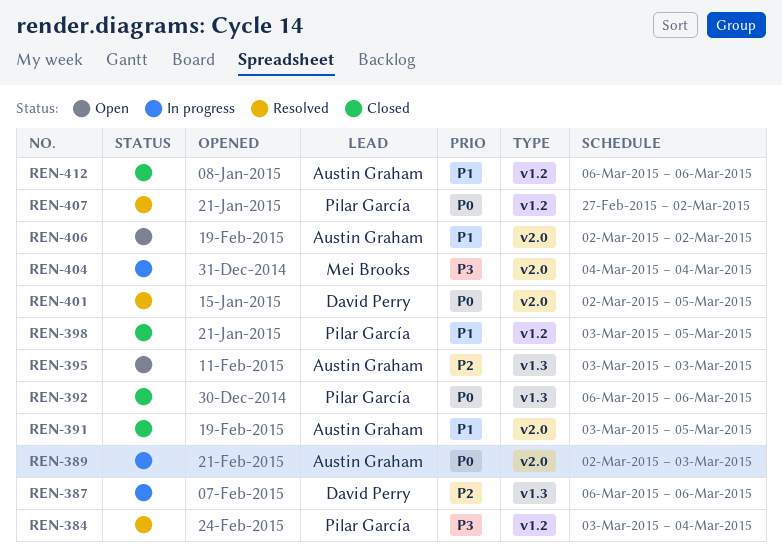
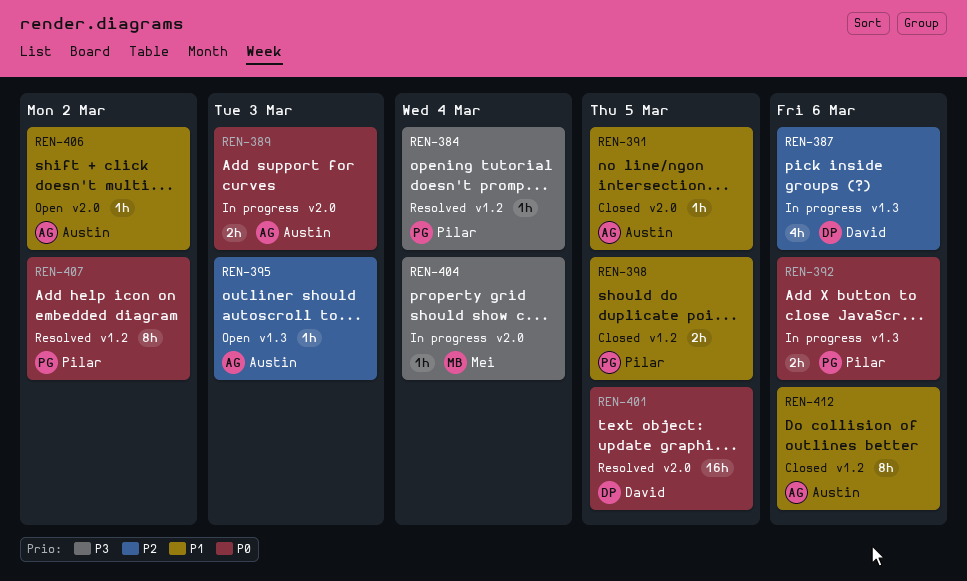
REN-392, status: Closed -> In progress

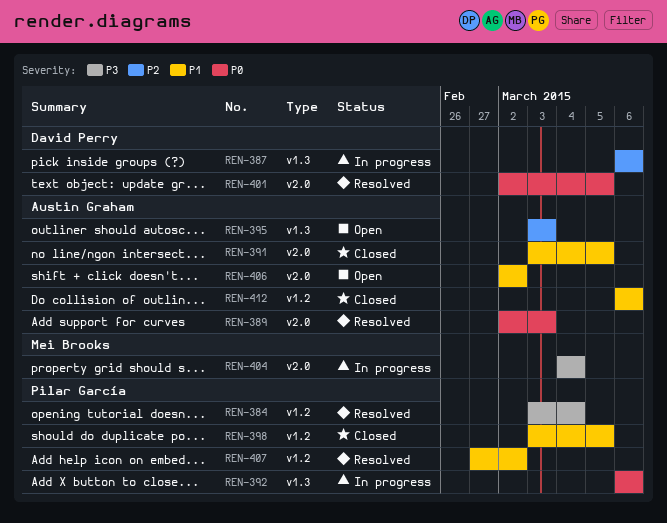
REN-389, status: In progress -> Resolved
REN-407, priority: P0 -> P1

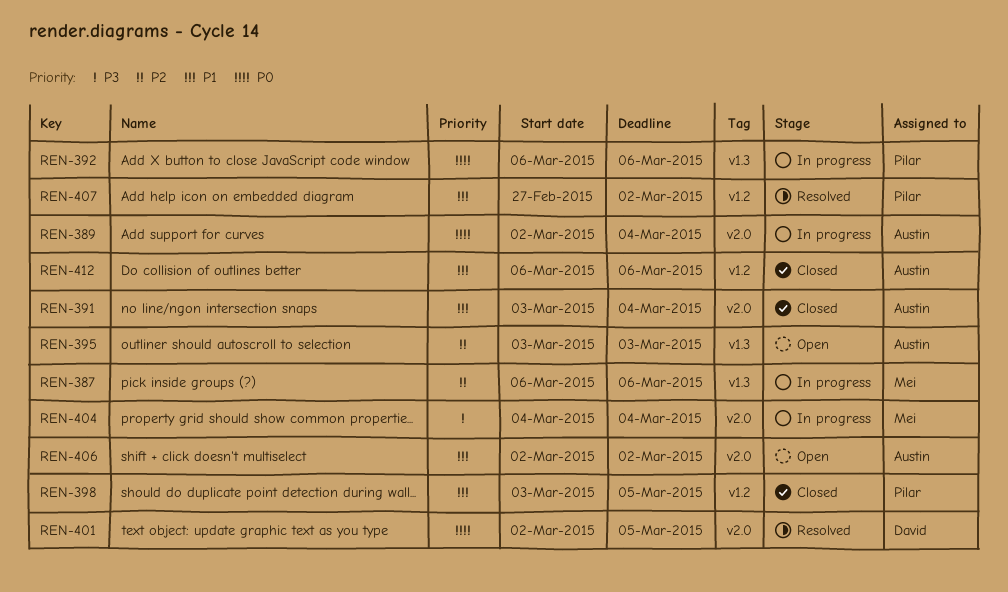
REN-384: present -> none
REN-387, owner: David Perry -> Mei Brooks
REN-389, status: Resolved -> In progress
REN-389, due: Mar 3 -> Mar 4
REN-391, due: Mar 5 -> Mar 4

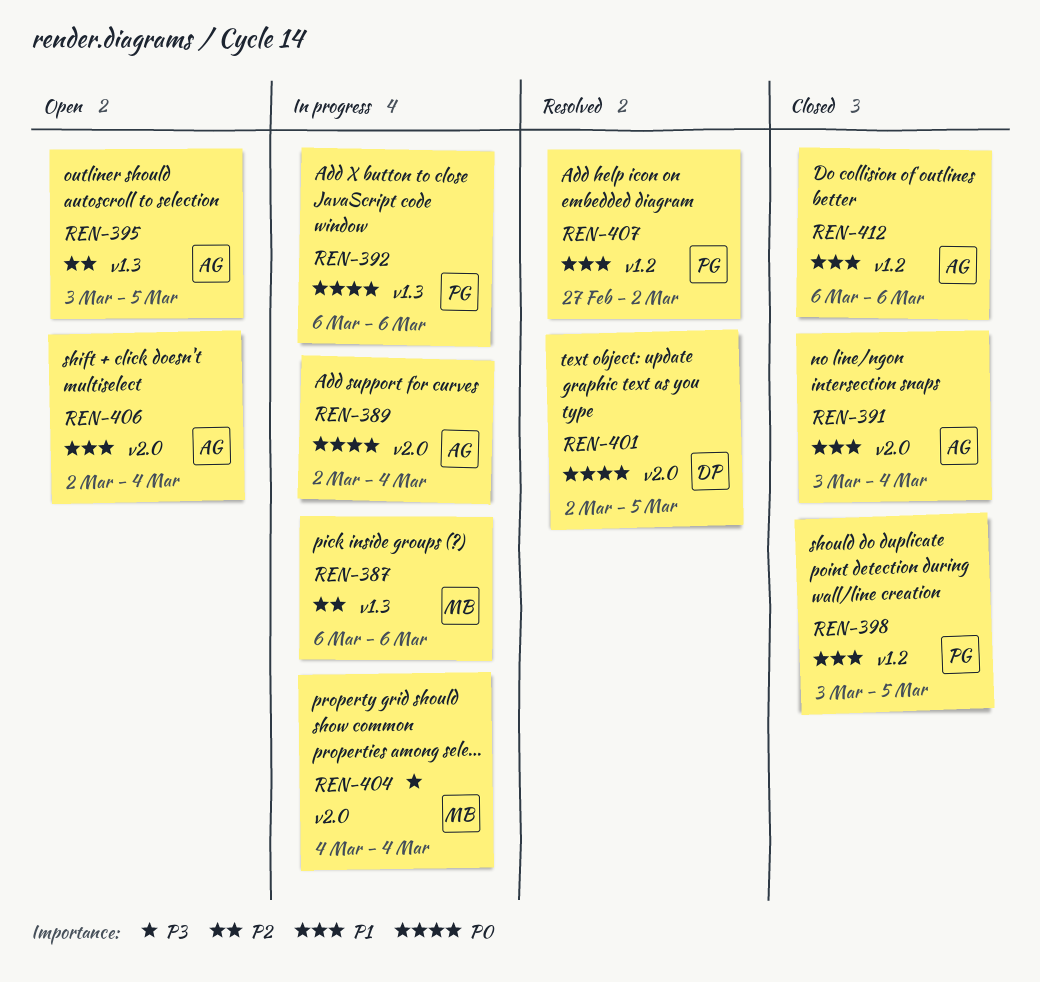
REN-395, due: Mar 3 -> Mar 5
REN-406, due: Mar 2 -> Mar 4

